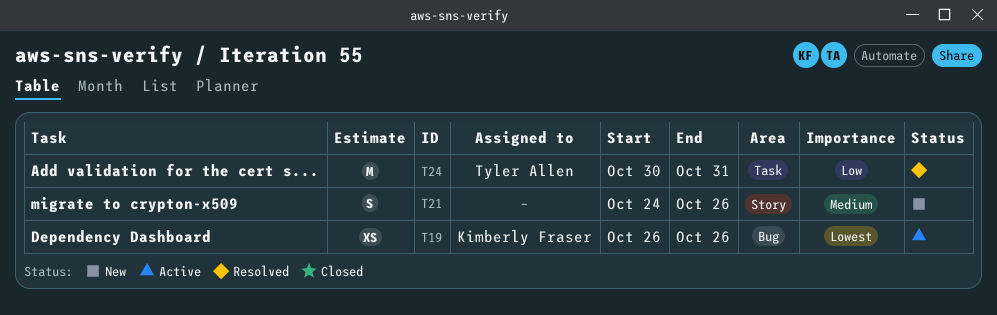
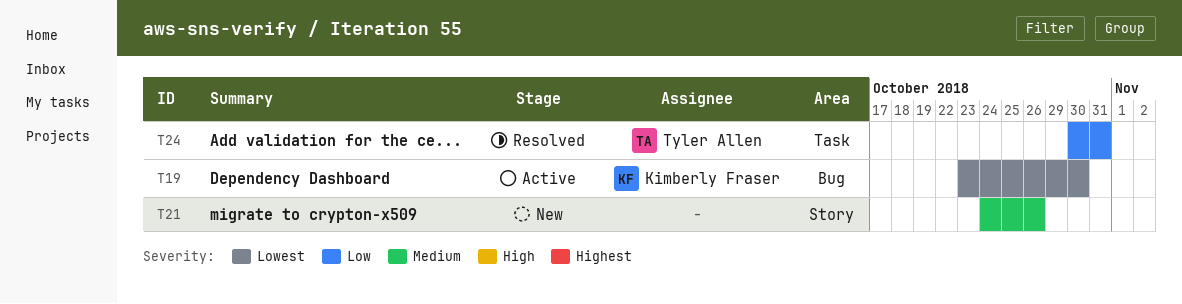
T19, start: Oct 26 -> Oct 23
T19, due: Oct 26 -> Oct 30

